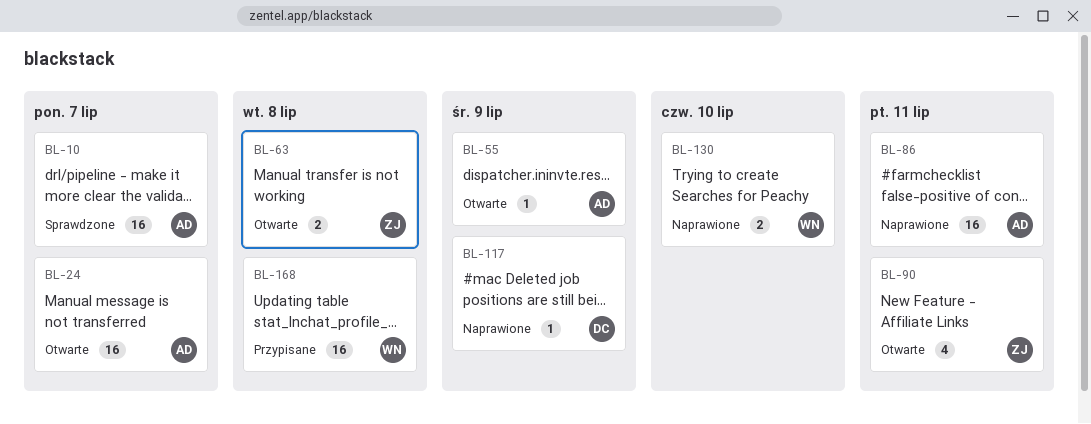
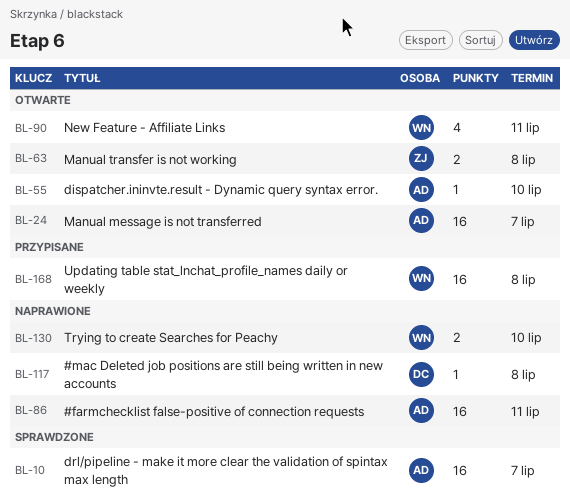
BL-55, due: Jul 9 -> Jul 10
BL-90, owner: ZJ -> WN
BL-117, due: Jul 9 -> Jul 8

